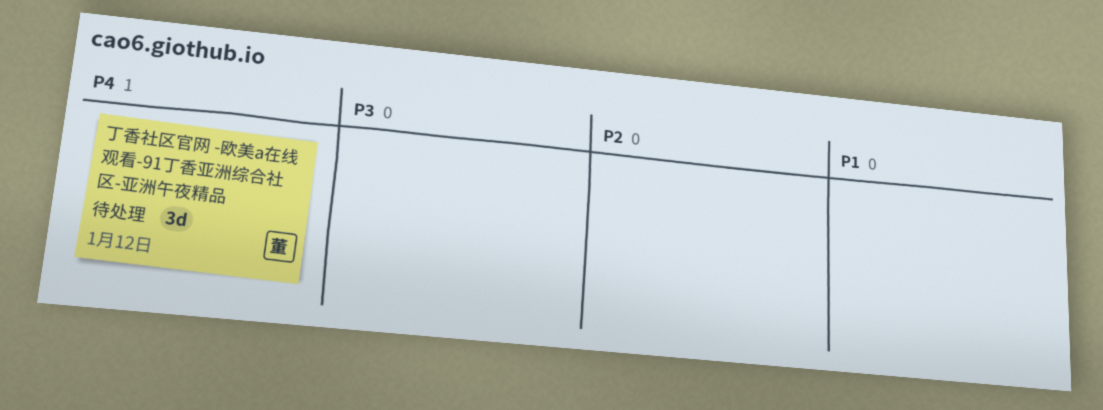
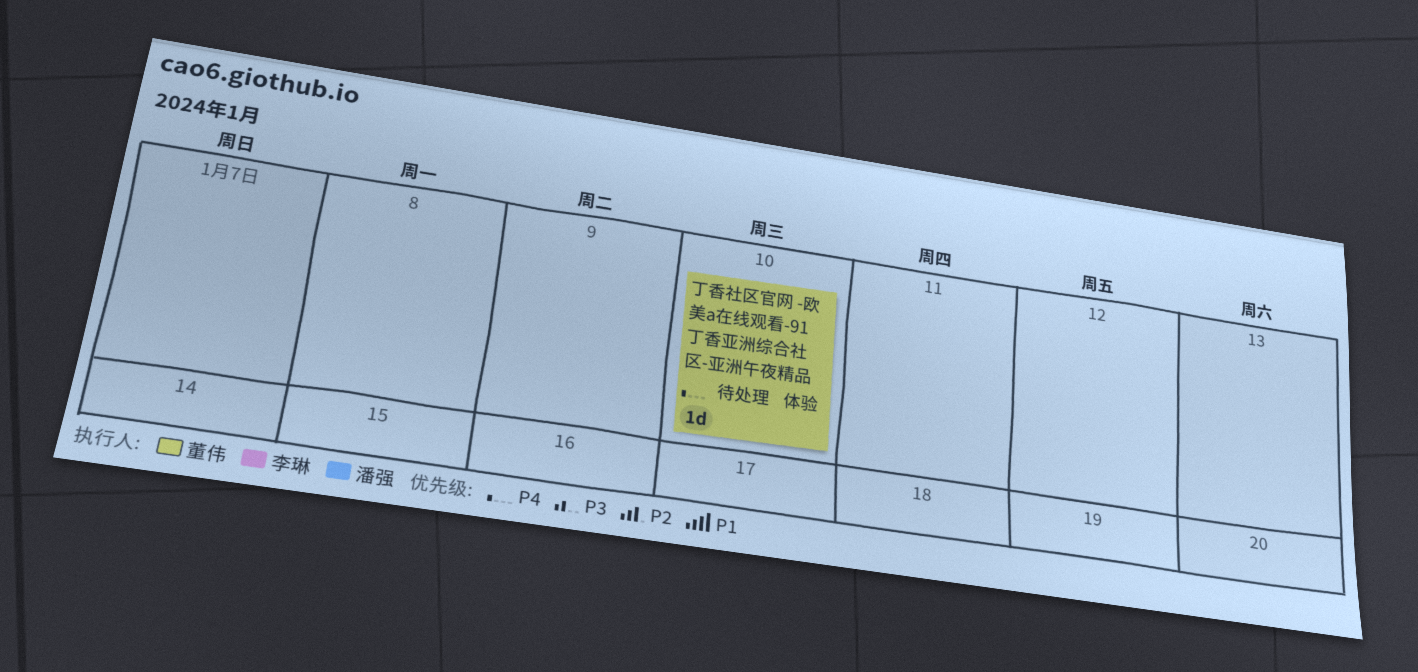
丁香社区官网 -欧美a在线观看-91丁香亚洲综合社区-亚洲午夜精品, estimate: 3d -> 1d
丁香社区官网 -欧美a在线观看-91丁香亚洲综合社区-亚洲午夜精品, due: Jan 12 -> Jan 10

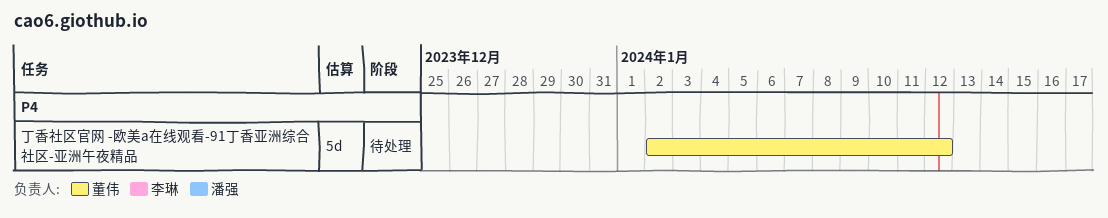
丁香社区官网 -欧美a在线观看-91丁香亚洲综合社区-亚洲午夜精品, estimate: 1d -> 5d
丁香社区官网 -欧美a在线观看-91丁香亚洲综合社区-亚洲午夜精品, due: Jan 10 -> Jan 12

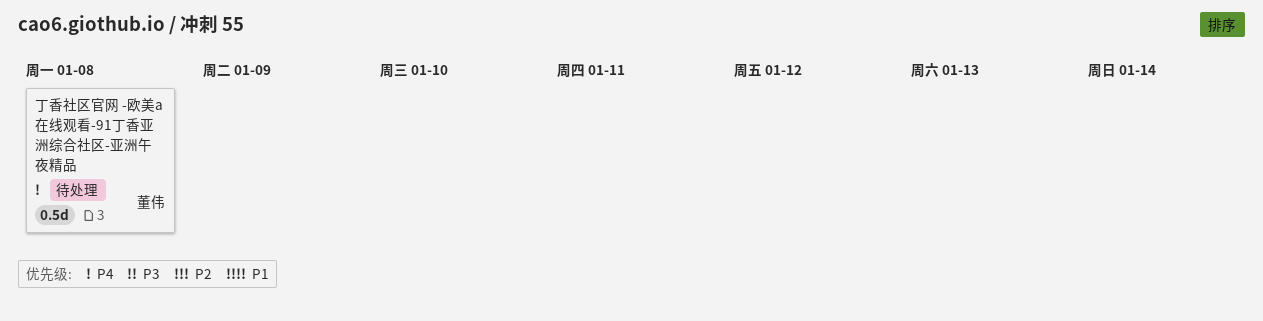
丁香社区官网 -欧美a在线观看-91丁香亚洲综合社区-亚洲午夜精品, estimate: 5d -> 0.5d
丁香社区官网 -欧美a在线观看-91丁香亚洲综合社区-亚洲午夜精品, due: Jan 12 -> Jan 8

